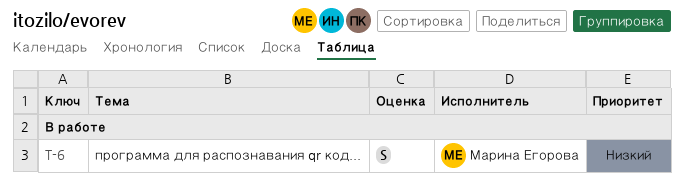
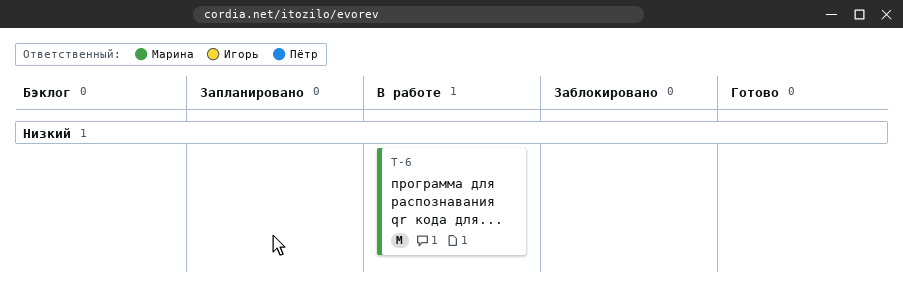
T-6, estimate: S -> M

